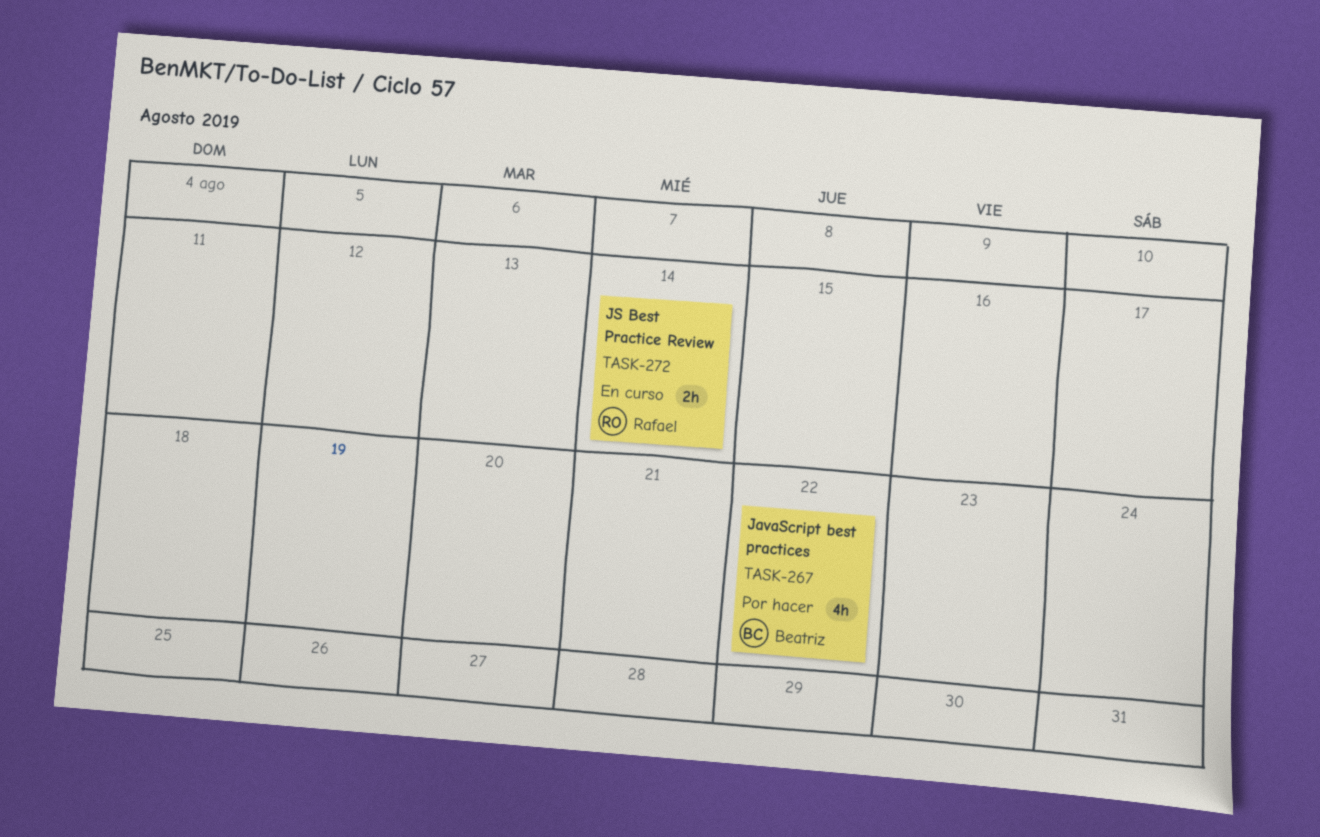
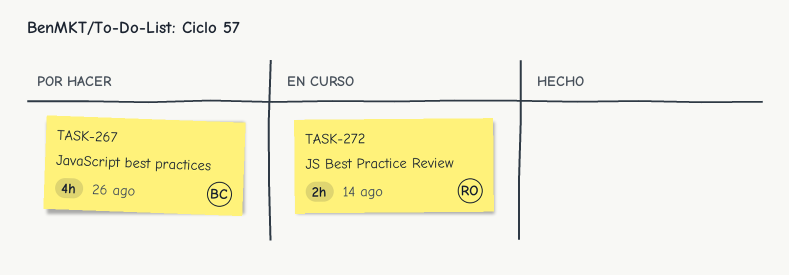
TASK-267, due: Aug 22 -> Aug 26

